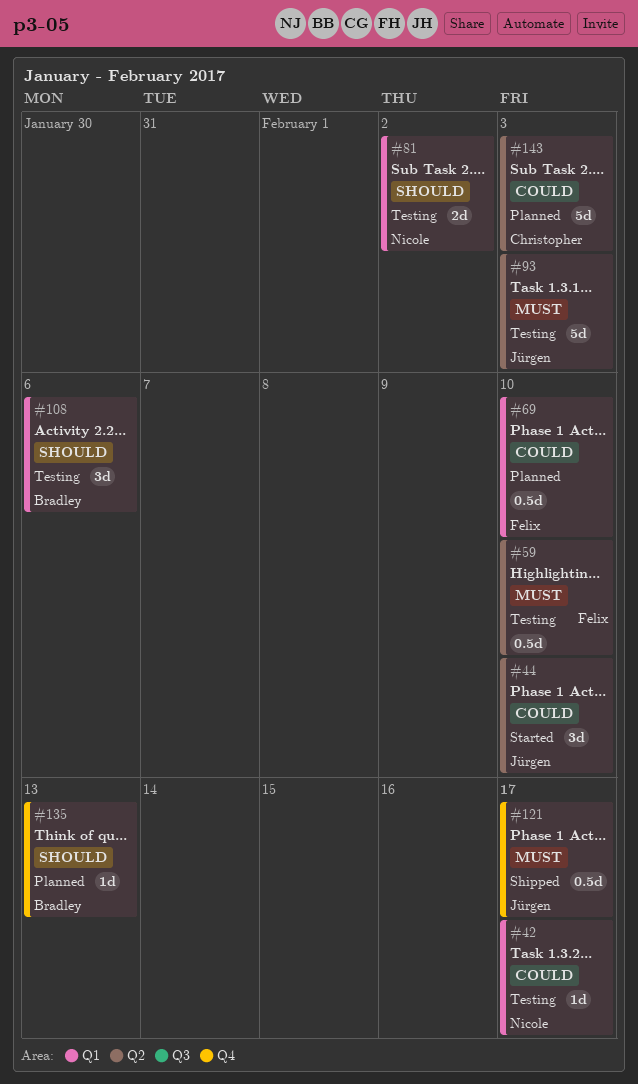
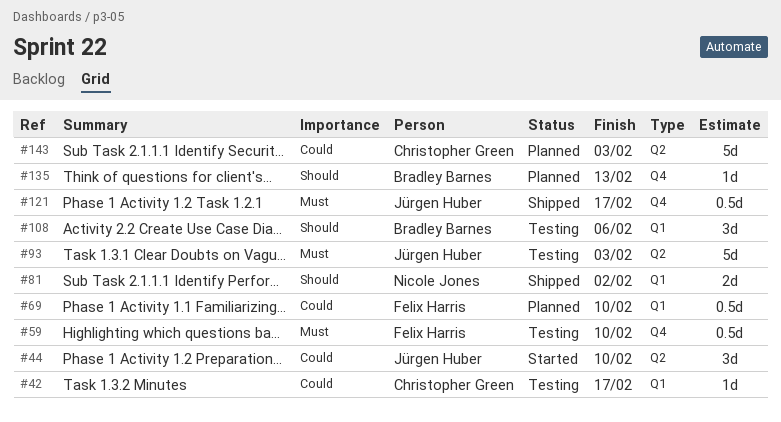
#42, owner: Nicole Jones -> Christopher Green
#59, label: Q2 -> Q4
#81, status: Testing -> Shipped

